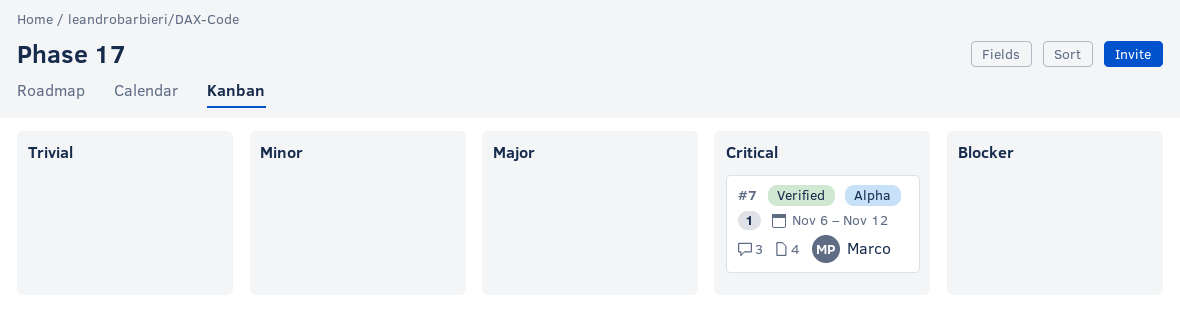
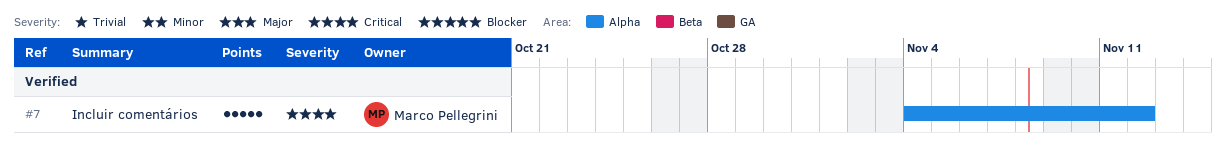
#7, estimate: 1 -> 5
#7, start: Nov 6 -> Nov 4

